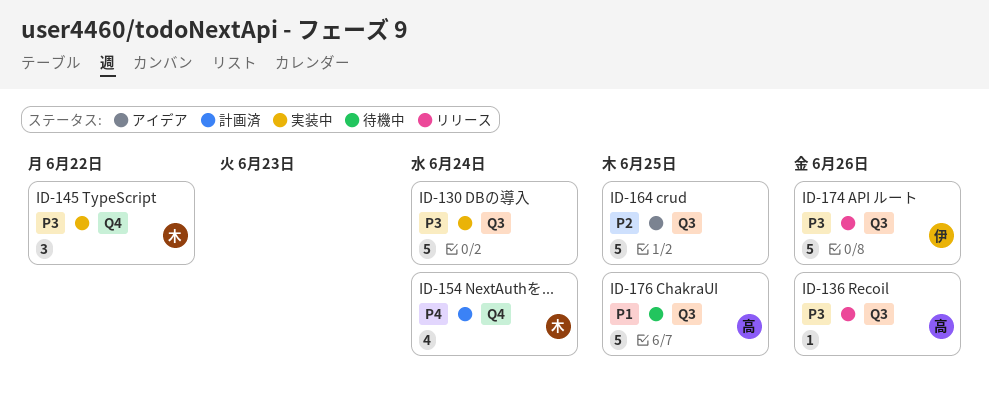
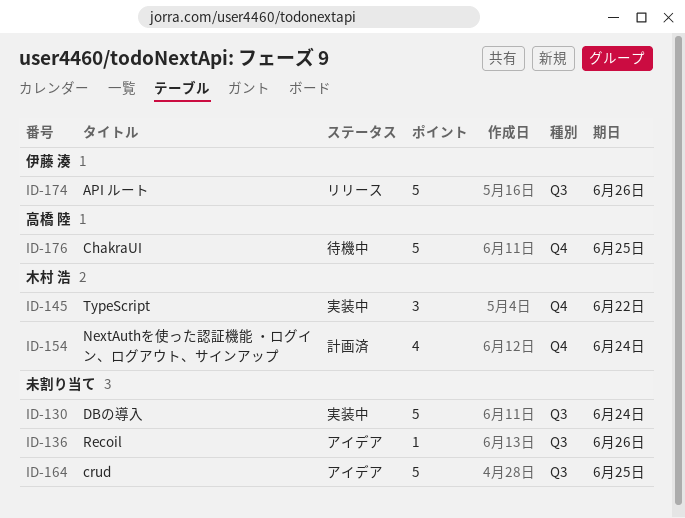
ID-136, status: リリース -> アイデア
ID-136, owner: 高橋 陸 -> none
ID-176, label: Q3 -> Q4

